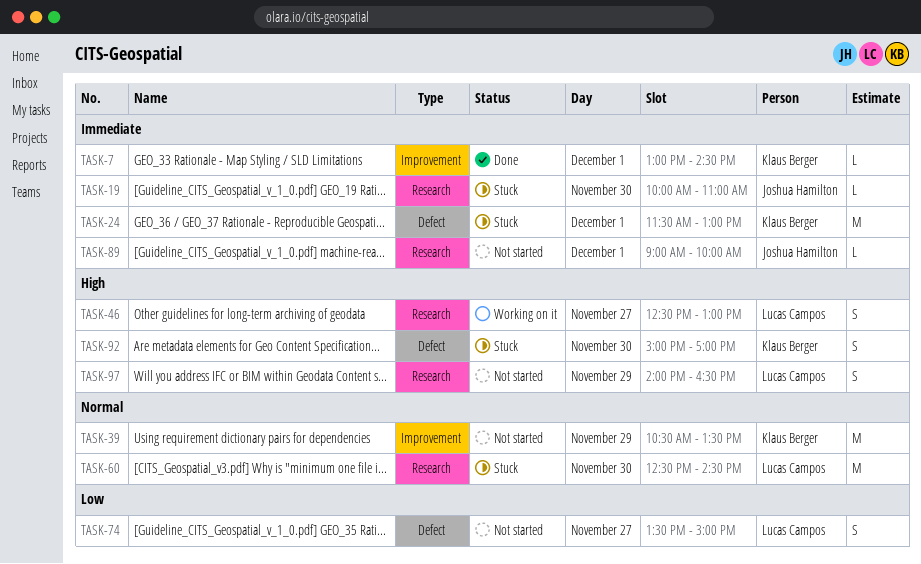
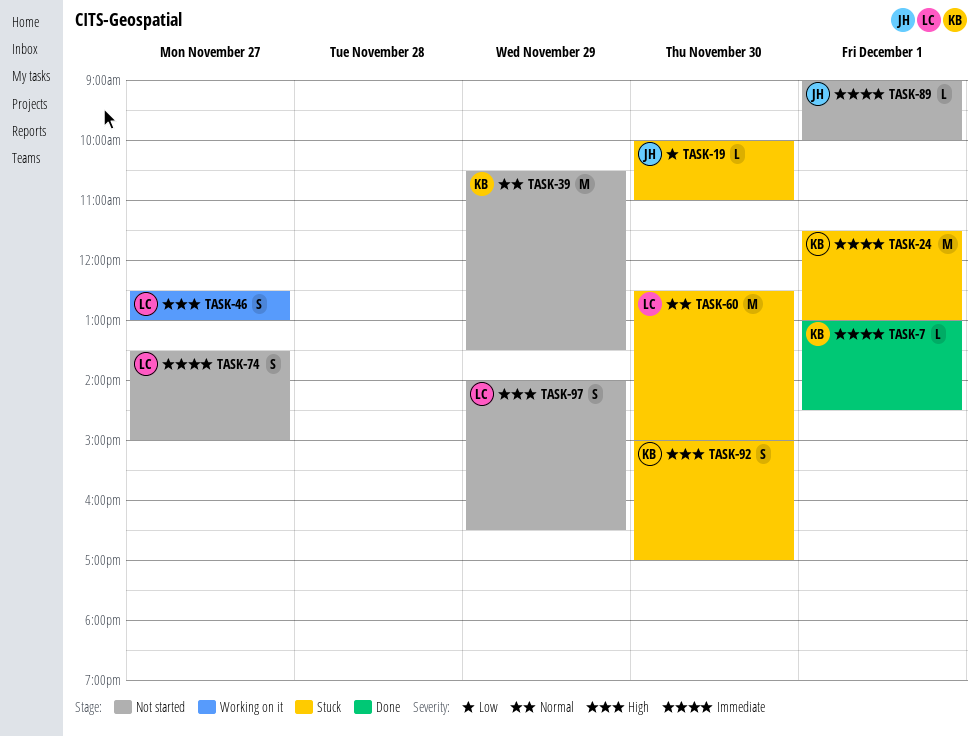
TASK-19, priority: Immediate -> Low
TASK-60, ends: 14:30 -> 15:00
TASK-74, priority: Low -> Immediate

